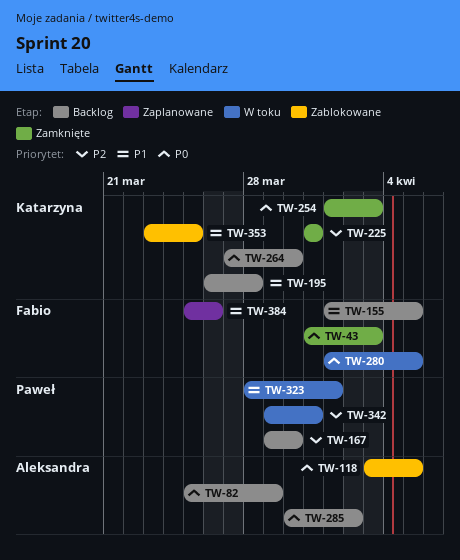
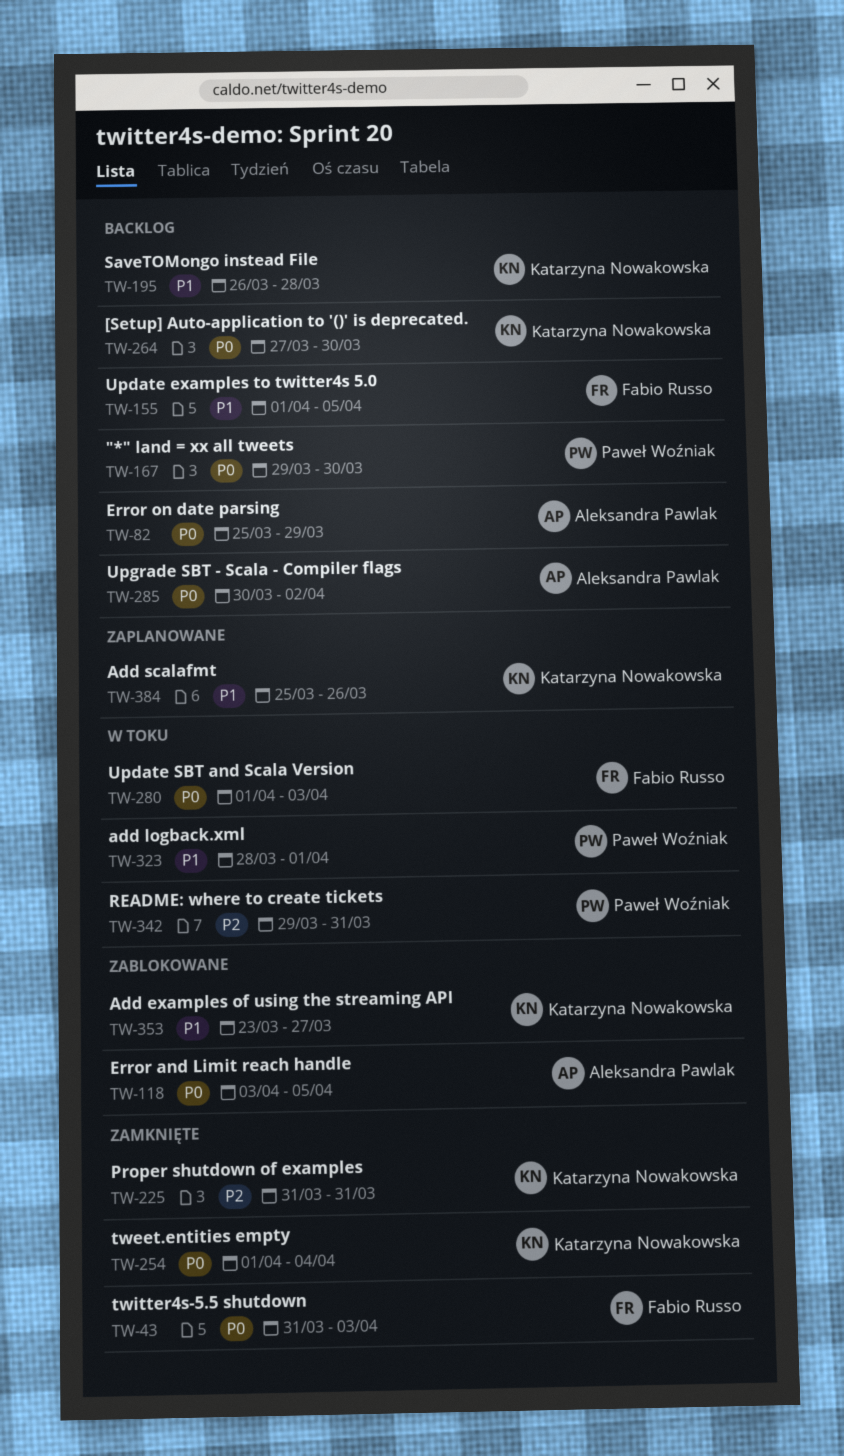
TW-167, priority: P2 -> P0
TW-254, due: Apr 3 -> Apr 4
TW-280, due: Apr 5 -> Apr 3
TW-353, due: Mar 25 -> Mar 27
TW-384, owner: Fabio Russo -> Katarzyna Nowakowska

